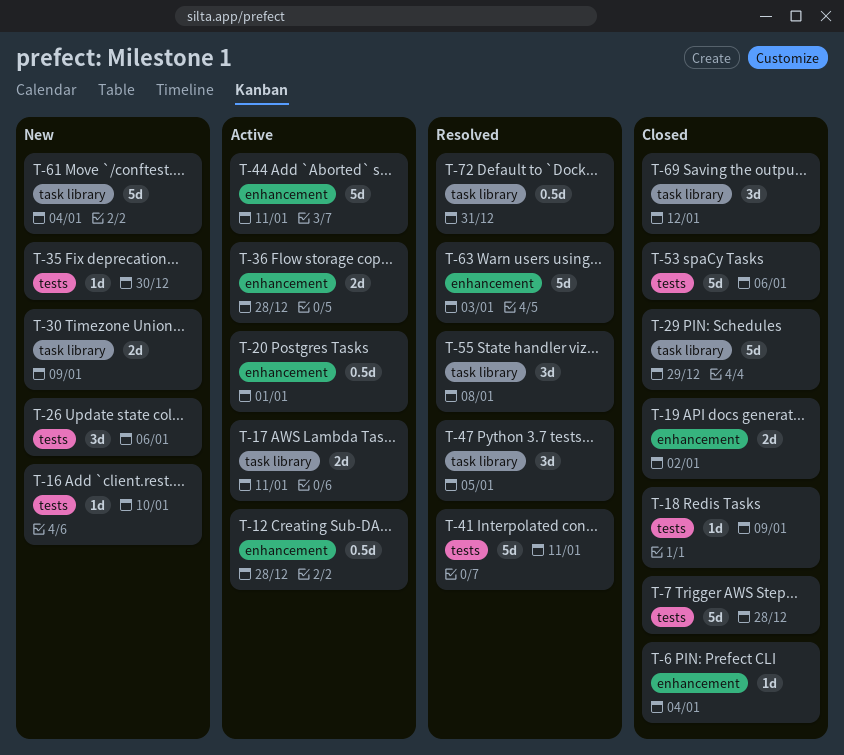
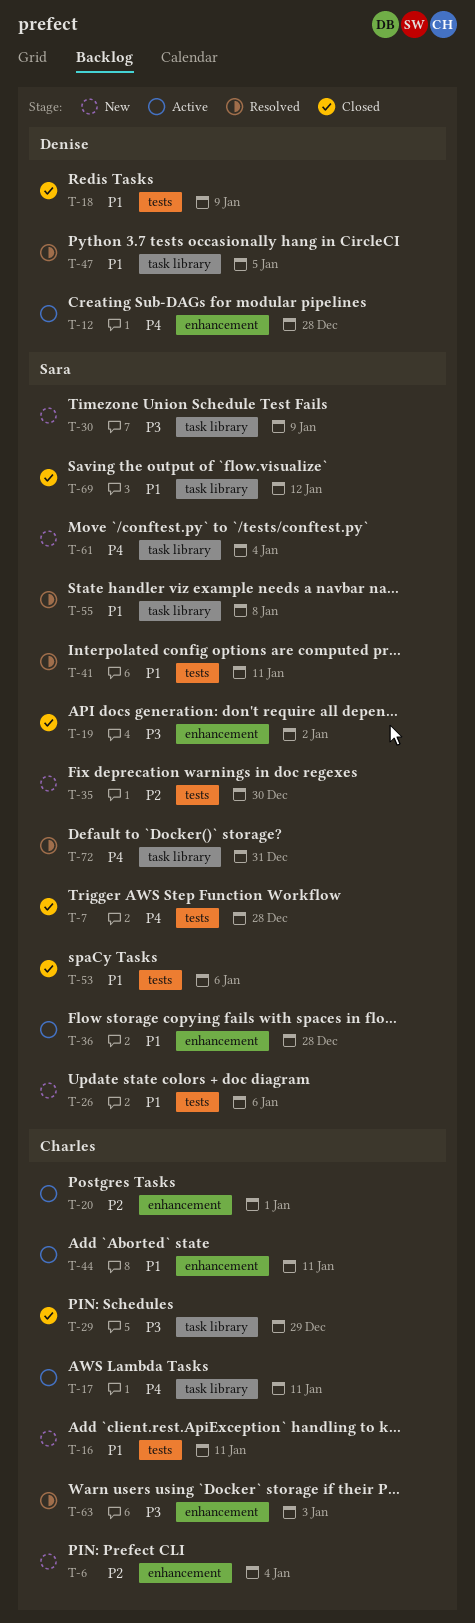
T-6, status: Closed -> New
T-16, due: Jan 10 -> Jan 11

